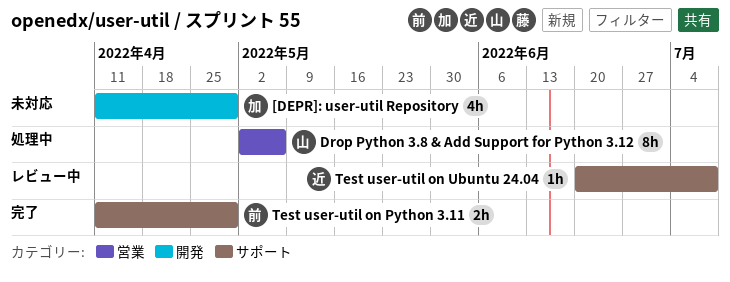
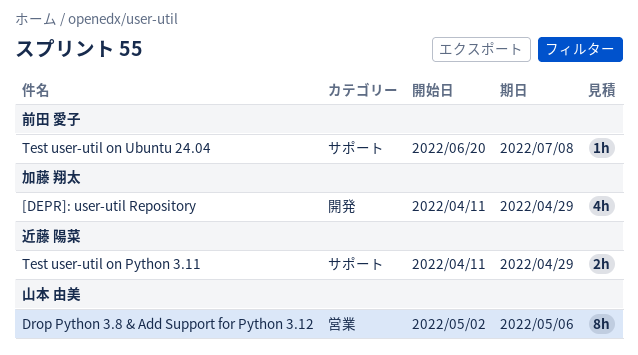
Test user-util on Python 3.11, owner: 前田 愛子 -> 近藤 陽菜
Test user-util on Ubuntu 24.04, owner: 近藤 陽菜 -> 前田 愛子

